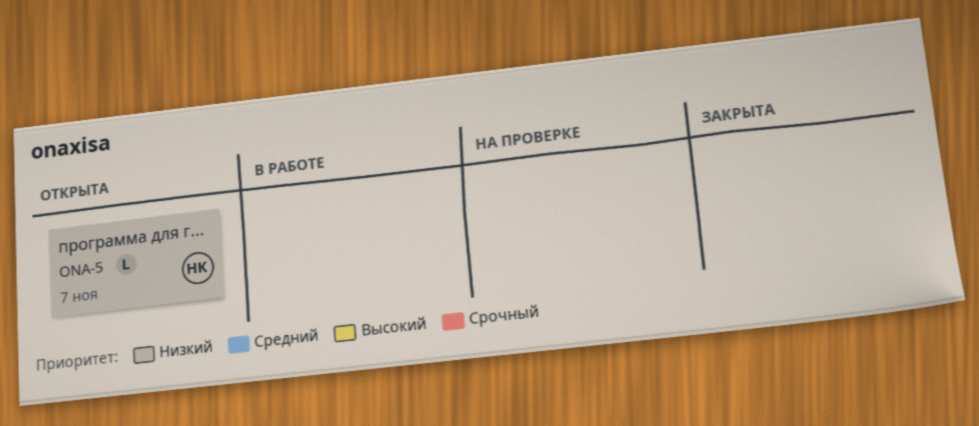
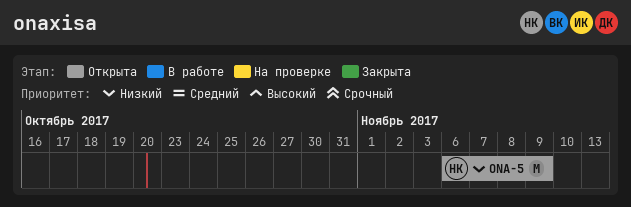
ONA-5, estimate: L -> M
ONA-5, due: Nov 7 -> Nov 9

